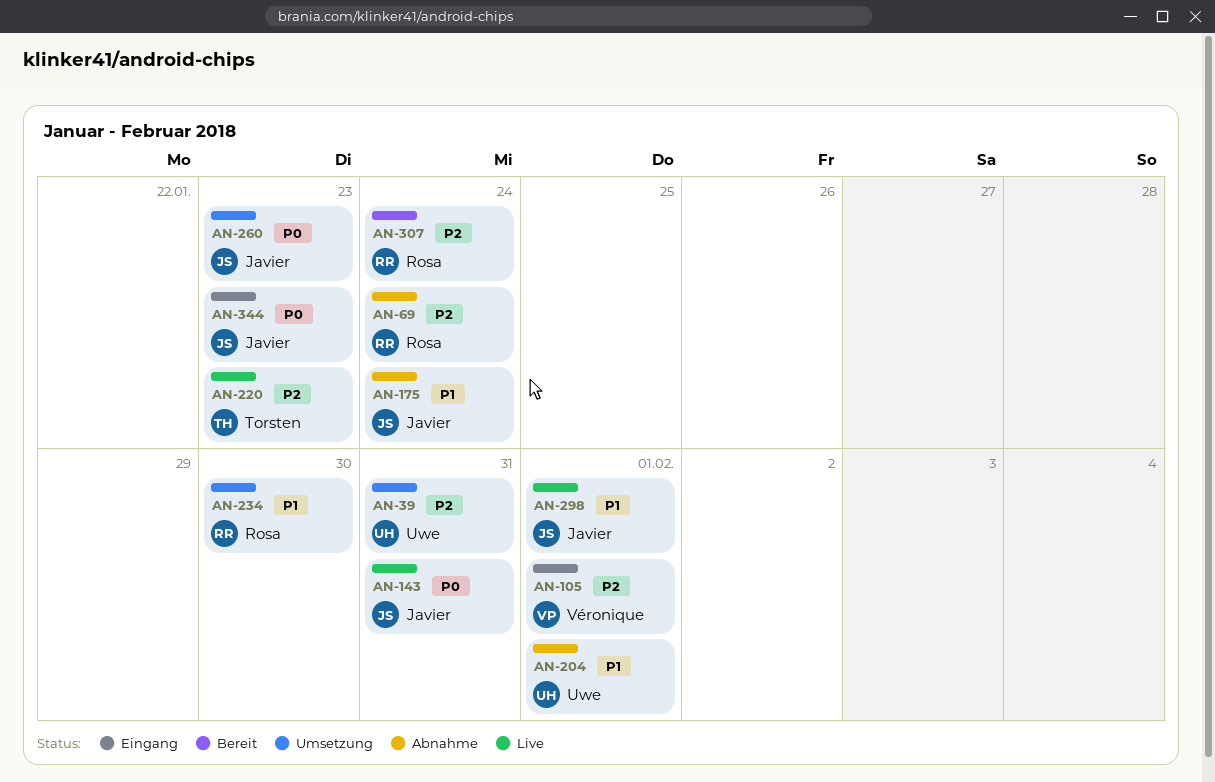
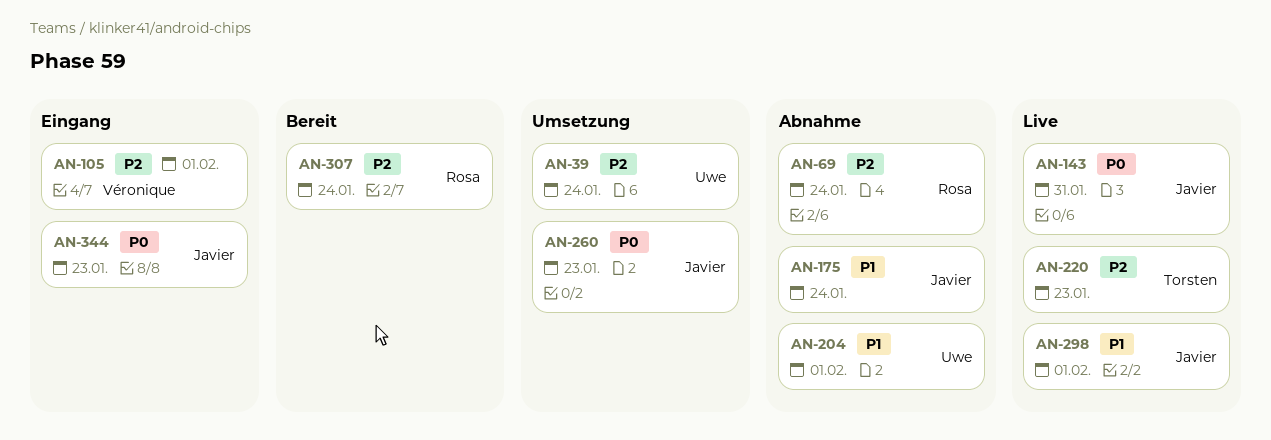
AN-39, due: Jan 31 -> Jan 24
AN-234: present -> none

